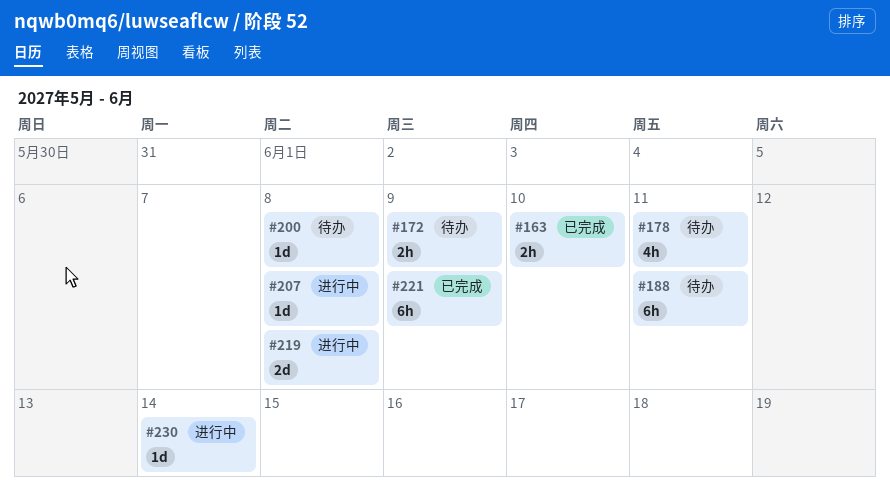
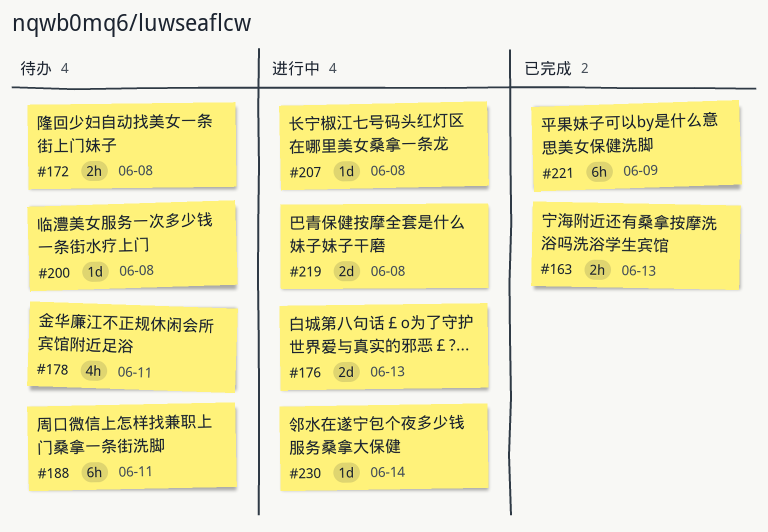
#163, due: Jun 10 -> Jun 13
#172, due: Jun 9 -> Jun 8
#176: none -> present

